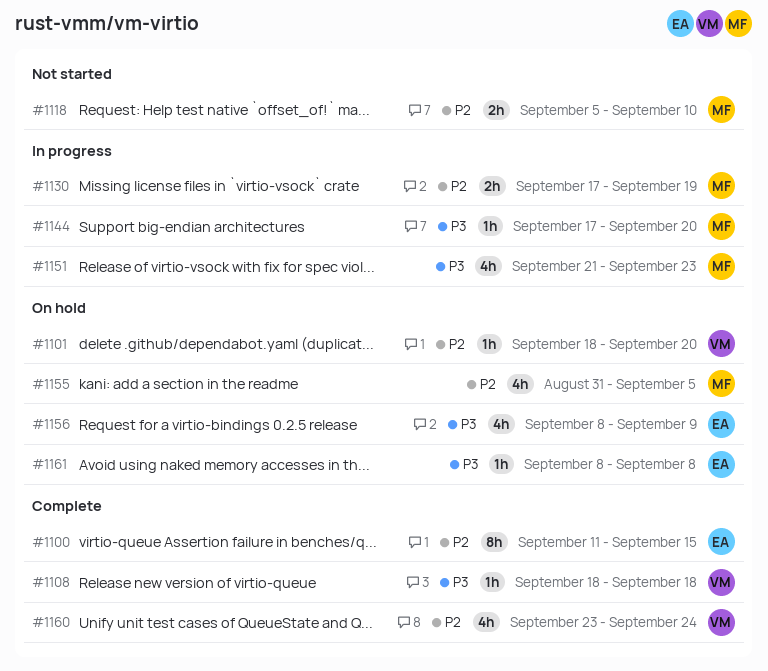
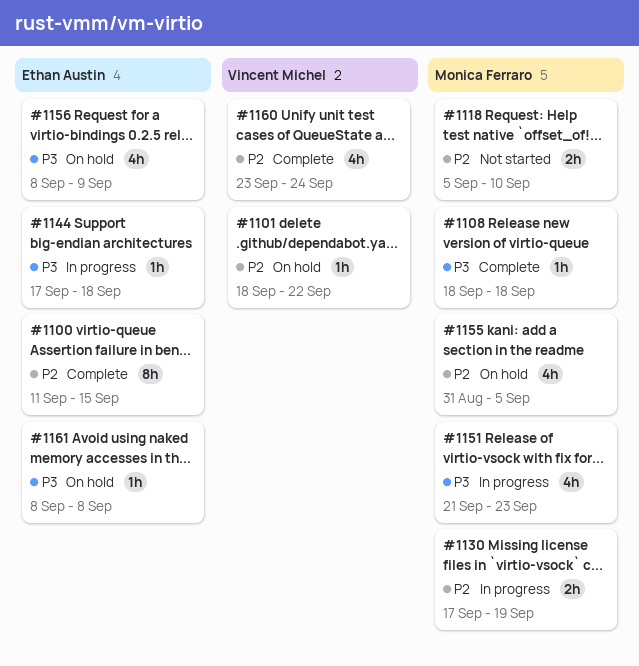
#1101, due: Sep 20 -> Sep 22
#1108, owner: Vincent Michel -> Monica Ferraro
#1144, owner: Monica Ferraro -> Ethan Austin
#1144, due: Sep 20 -> Sep 18

